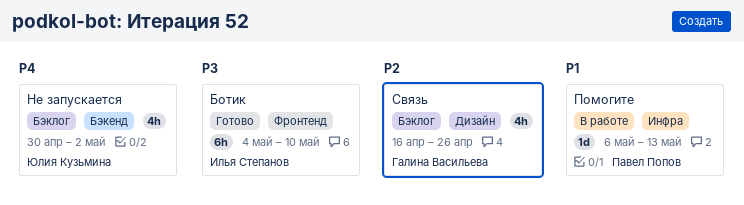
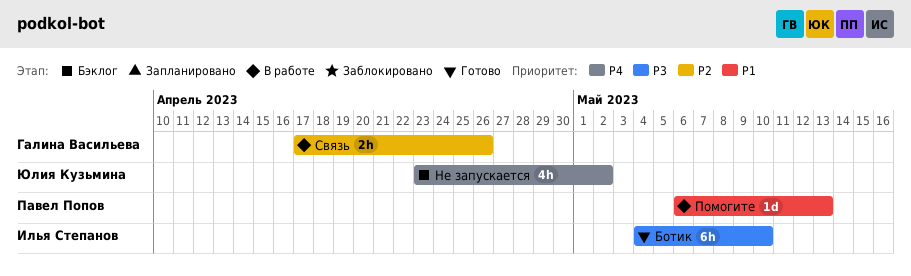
Не запускается, start: Apr 30 -> Apr 23
Связь, status: Бэклог -> В работе
Связь, estimate: 4h -> 2h
Связь, start: Apr 16 -> Apr 17

